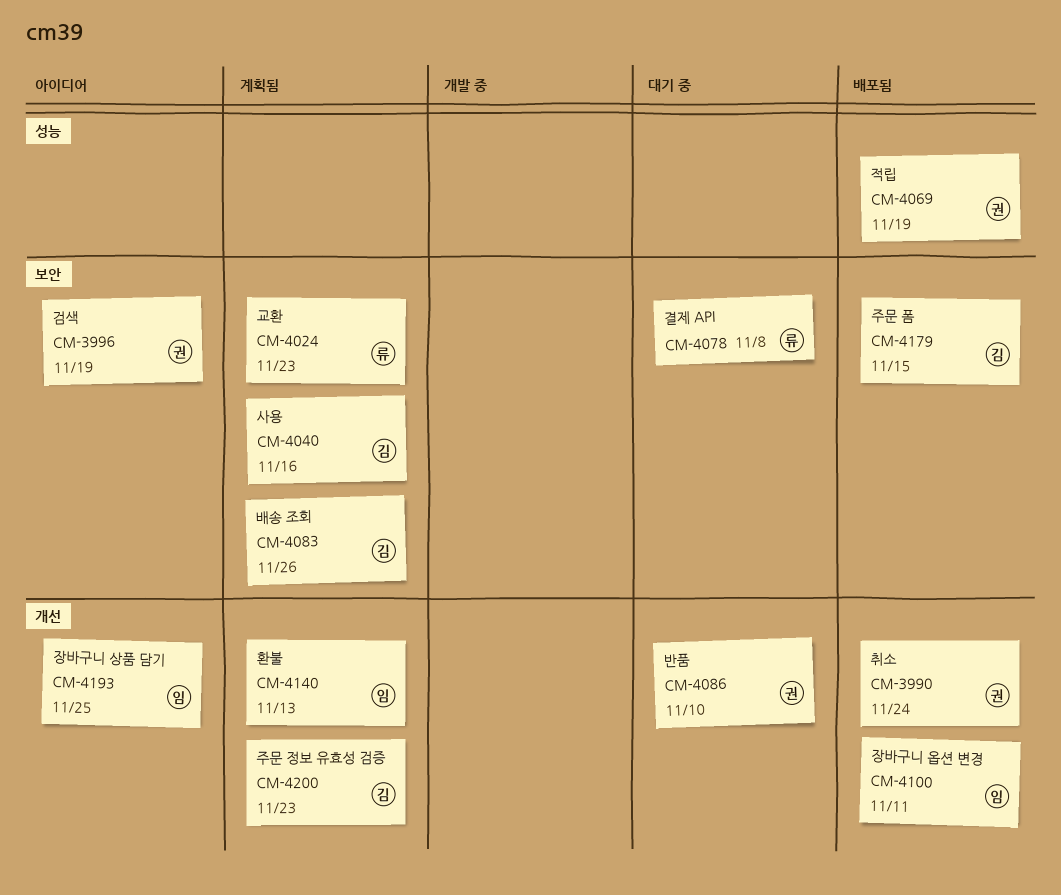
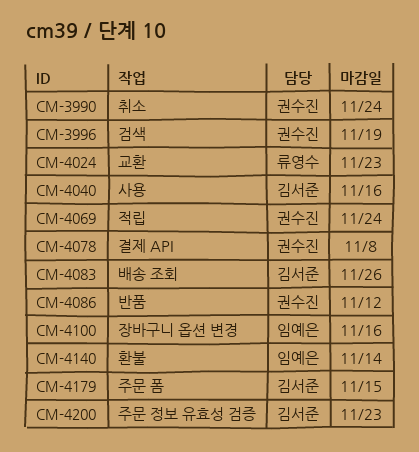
CM-4069, due: Nov 19 -> Nov 24
CM-4078, owner: 류영수 -> 권수진
CM-4086, due: Nov 10 -> Nov 12
CM-4100, due: Nov 11 -> Nov 16
CM-4140, due: Nov 13 -> Nov 14
CM-4193: present -> none

